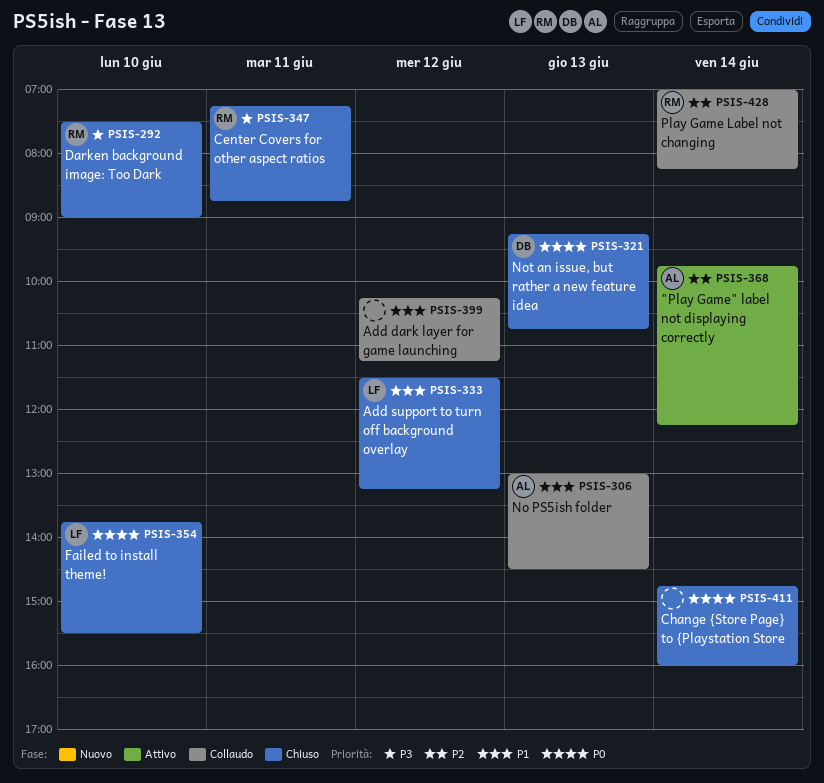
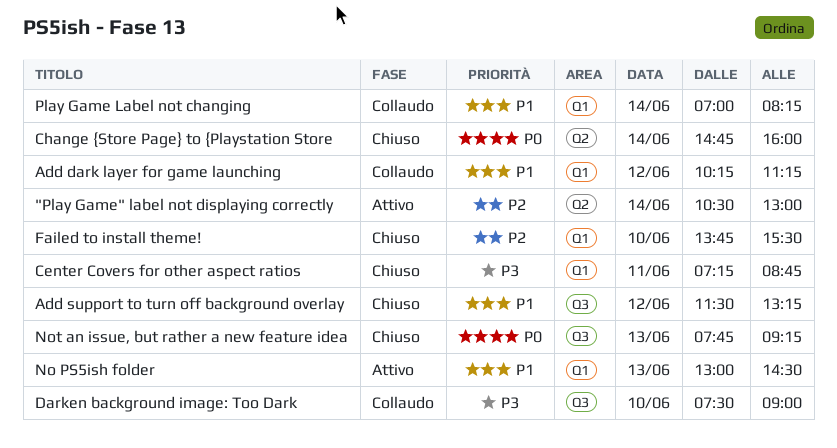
"Play Game" label not displaying correctly, begins: 09:45 -> 10:30
"Play Game" label not displaying correctly, ends: 12:15 -> 13:00
Darken background image: Too Dark, status: Chiuso -> Collaudo
Failed to install theme!, priority: P0 -> P2
No PS5ish folder, status: Collaudo -> Attivo
Not an issue, but rather a new feature idea, begins: 09:15 -> 07:45
Not an issue, but rather a new feature idea, ends: 10:45 -> 09:15
Play Game Label not changing, priority: P2 -> P1

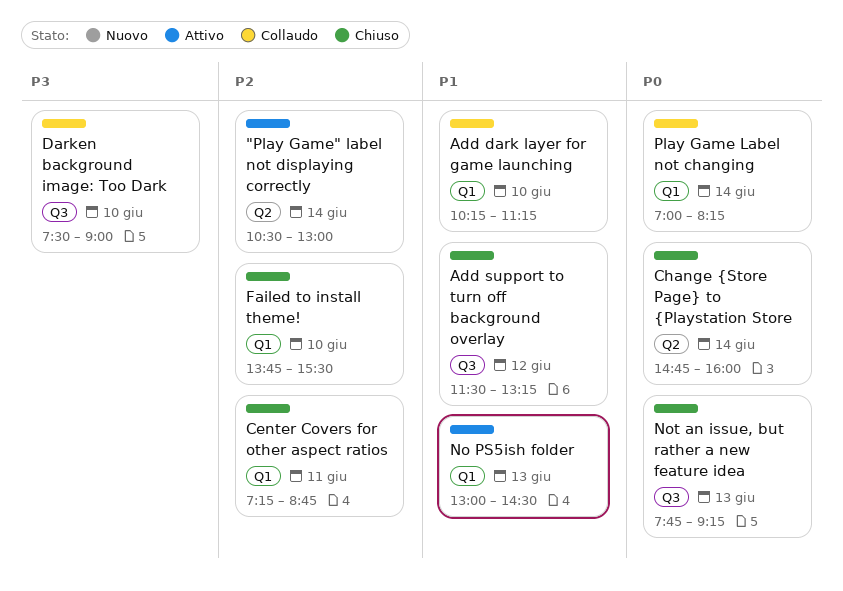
Add dark layer for game launching, day: Jun 12 -> Jun 10
Center Covers for other aspect ratios, priority: P3 -> P2
Play Game Label not changing, priority: P1 -> P0

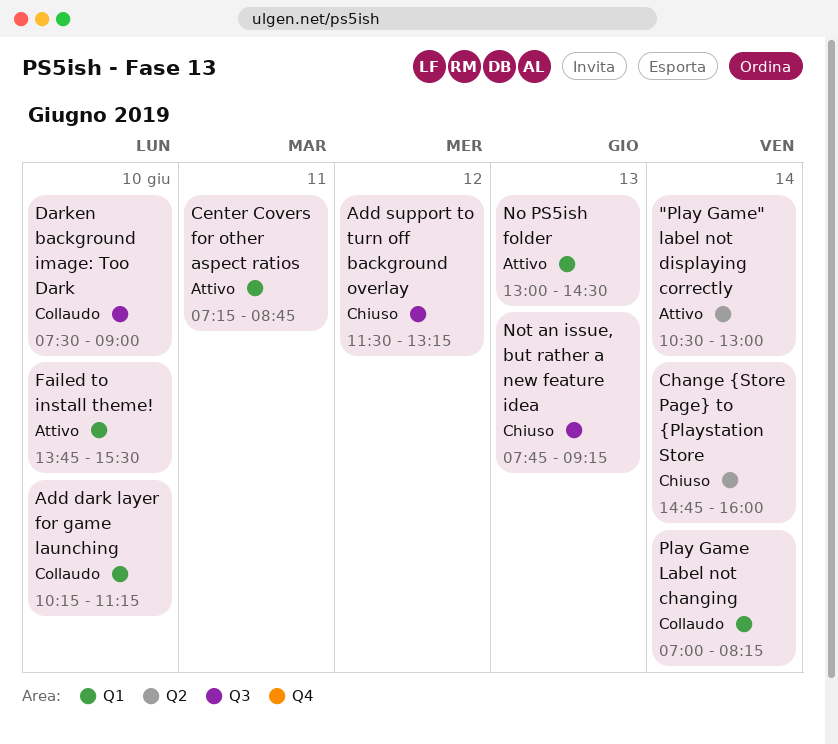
Center Covers for other aspect ratios, status: Chiuso -> Attivo
Failed to install theme!, status: Chiuso -> Attivo

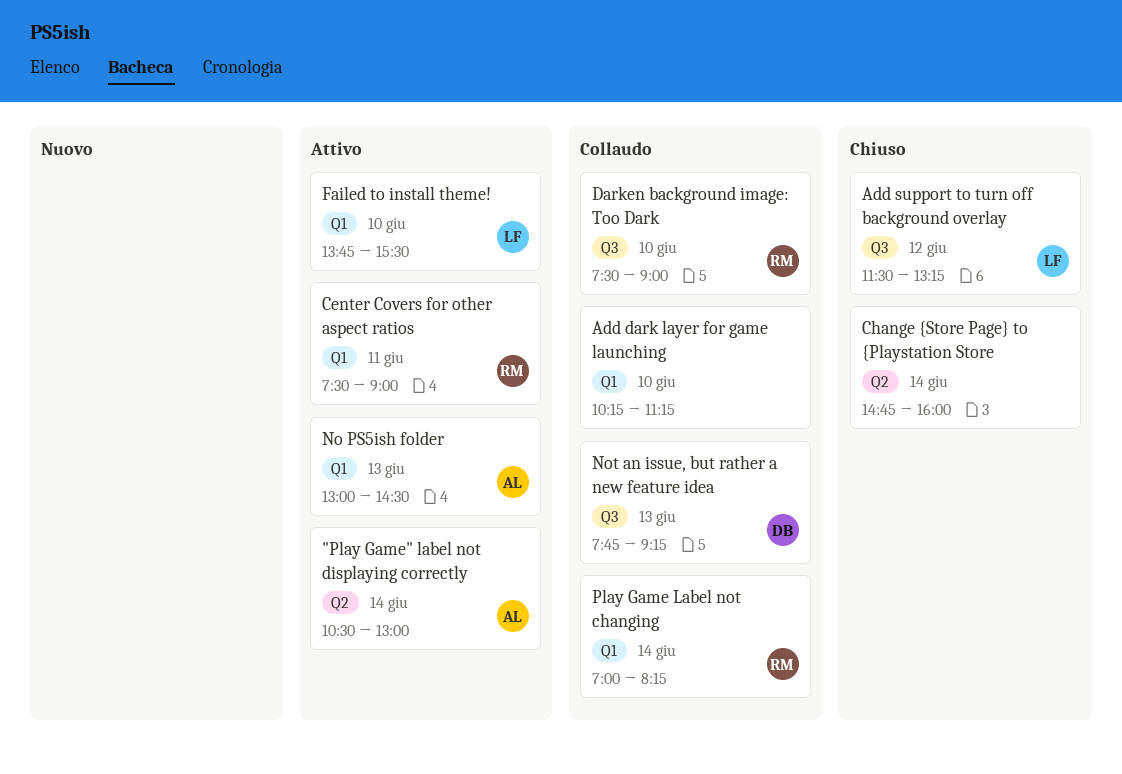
Center Covers for other aspect ratios, begins: 07:15 -> 07:30
Center Covers for other aspect ratios, ends: 08:45 -> 09:00
Not an issue, but rather a new feature idea, status: Chiuso -> Collaudo

